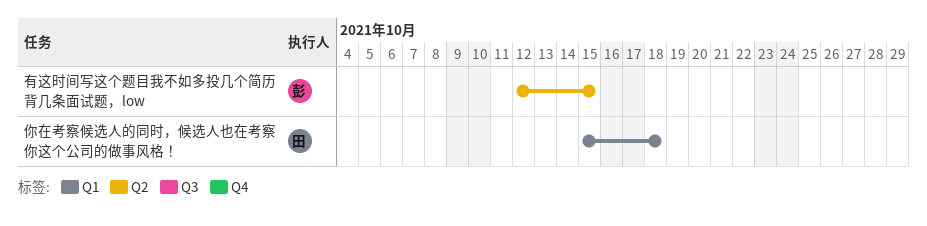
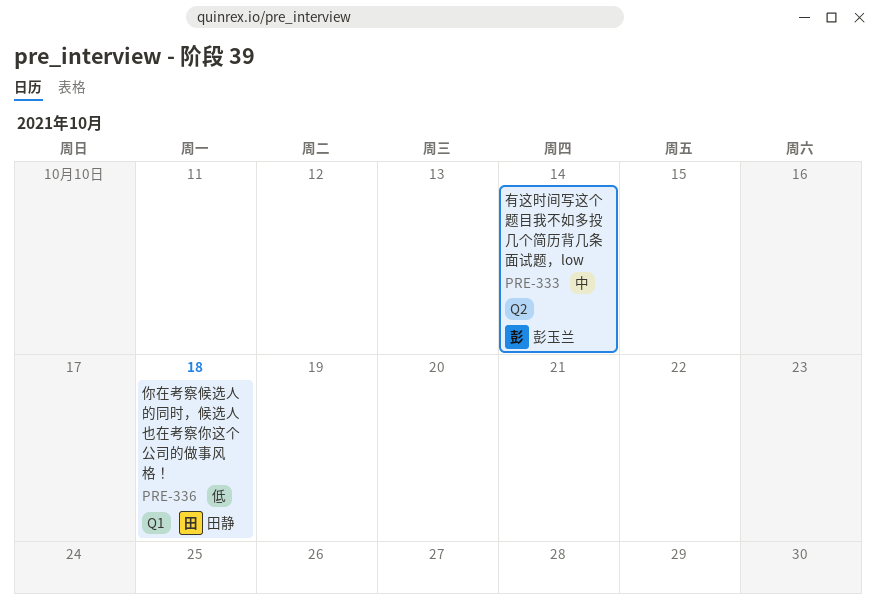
有这时间写这个题目我不如多投几个简历背几条面试题，low, due: Oct 15 -> Oct 14

